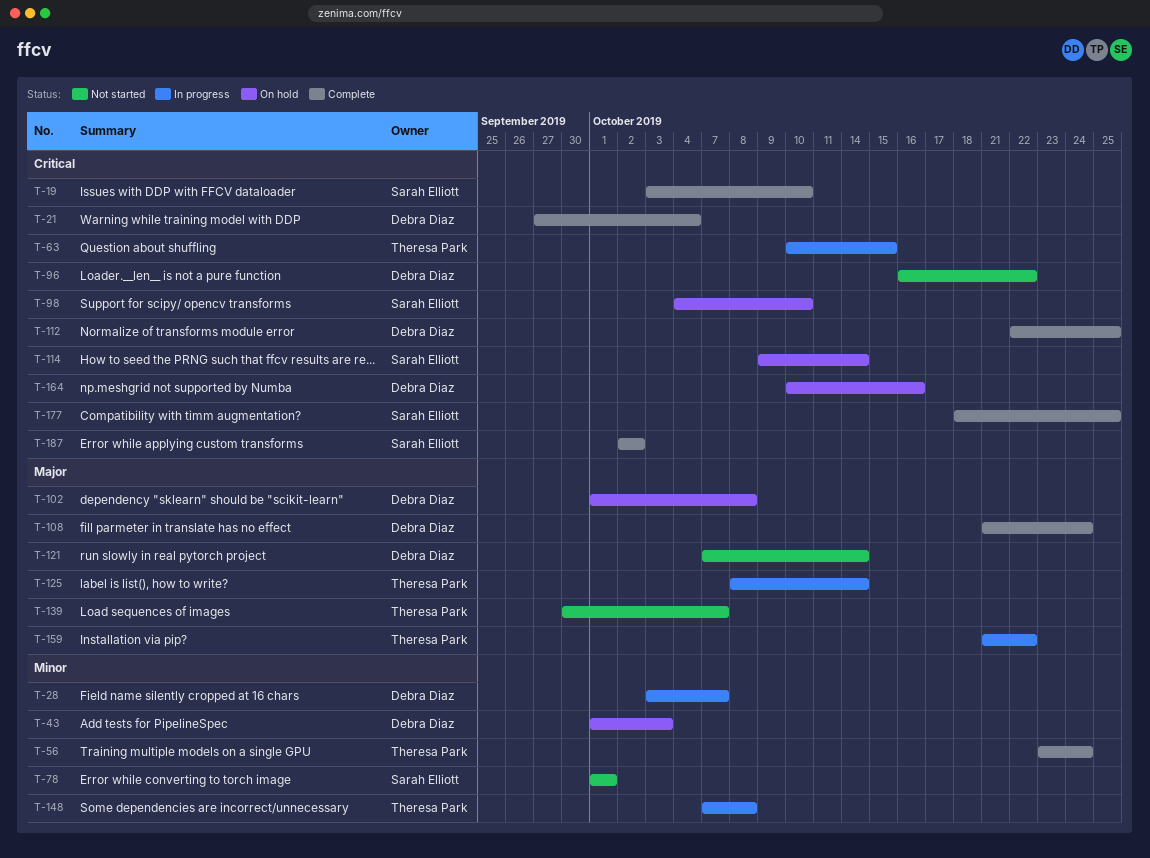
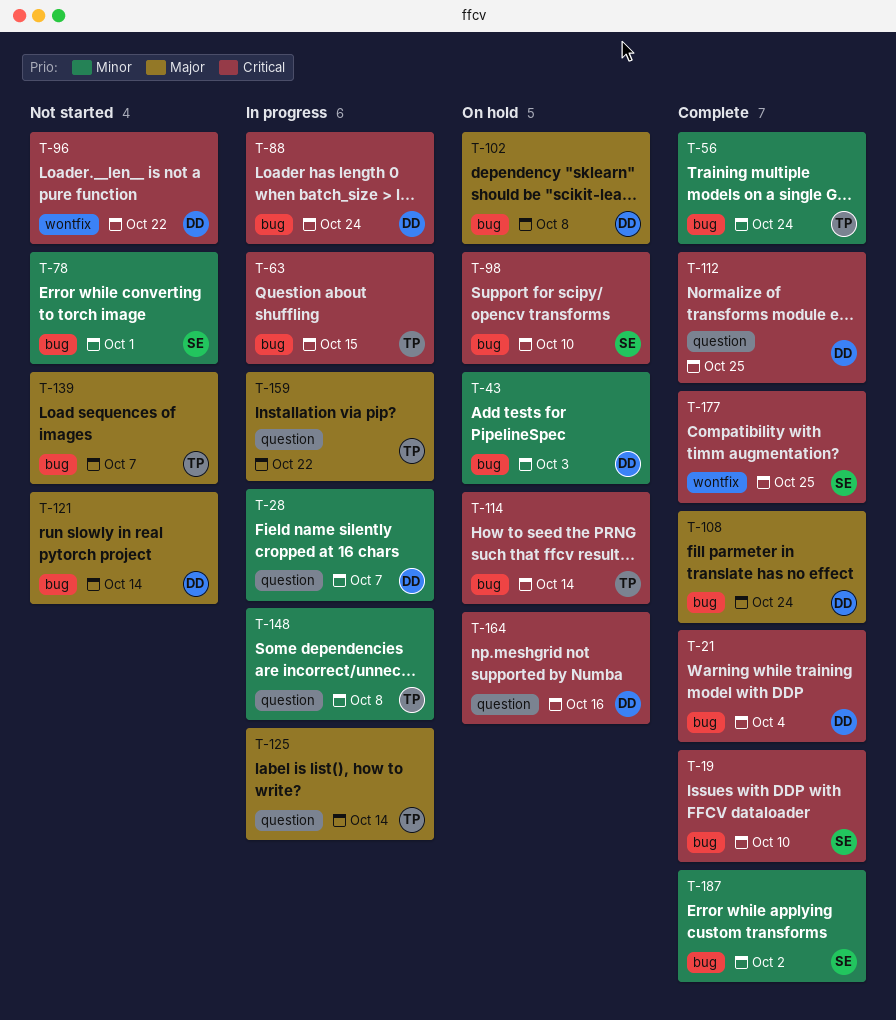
T-88: none -> present
T-114, owner: Sarah Elliott -> Theresa Park
T-187, priority: Critical -> Minor

